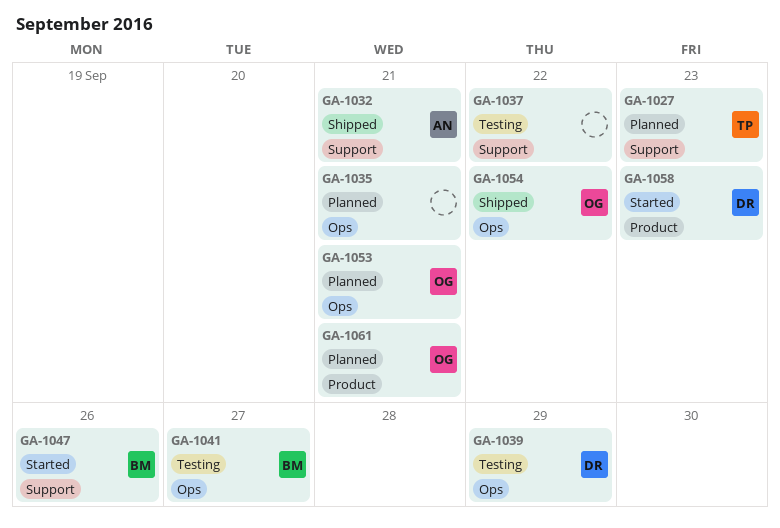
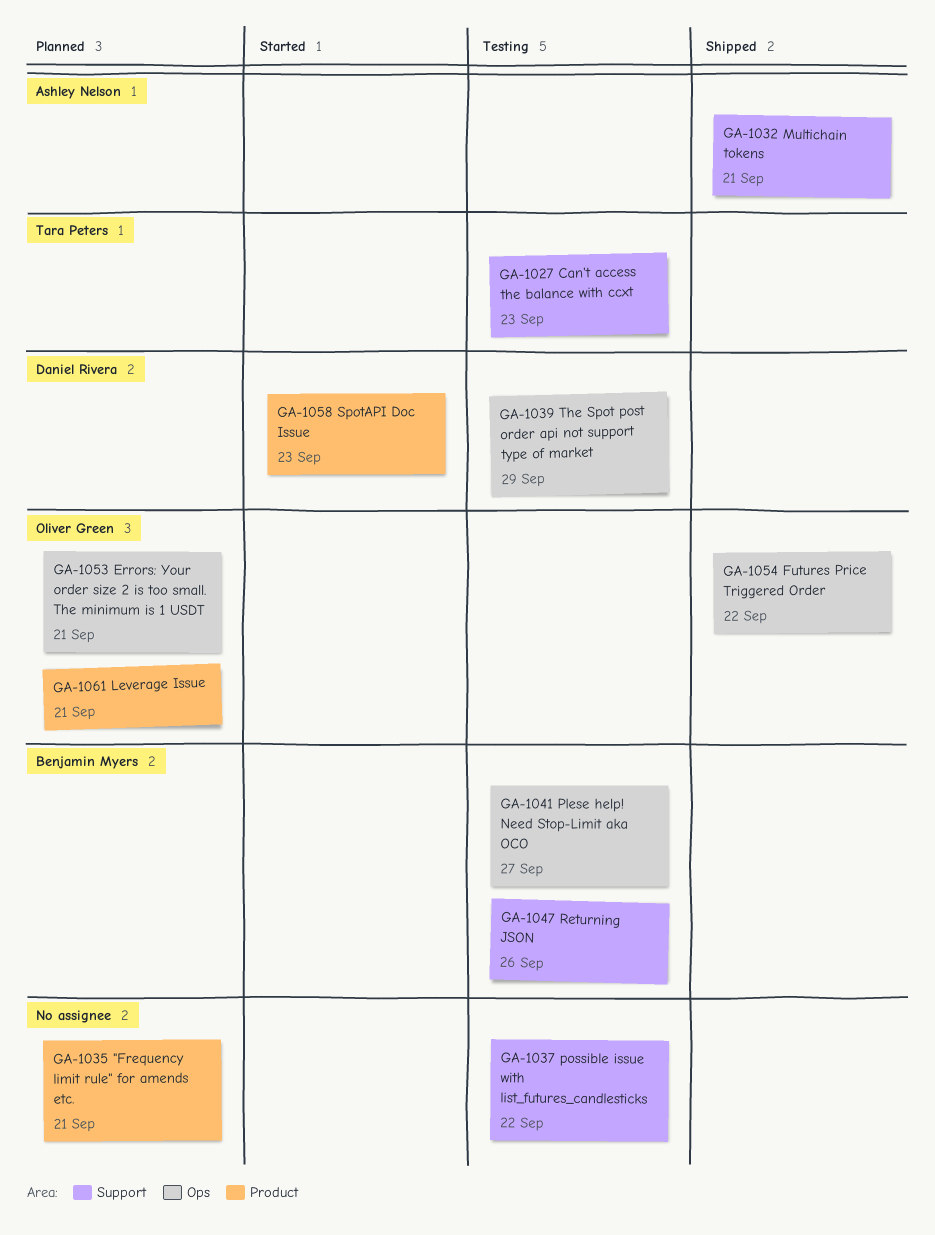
GA-1027, status: Planned -> Testing
GA-1035, label: Ops -> Product
GA-1047, status: Started -> Testing

